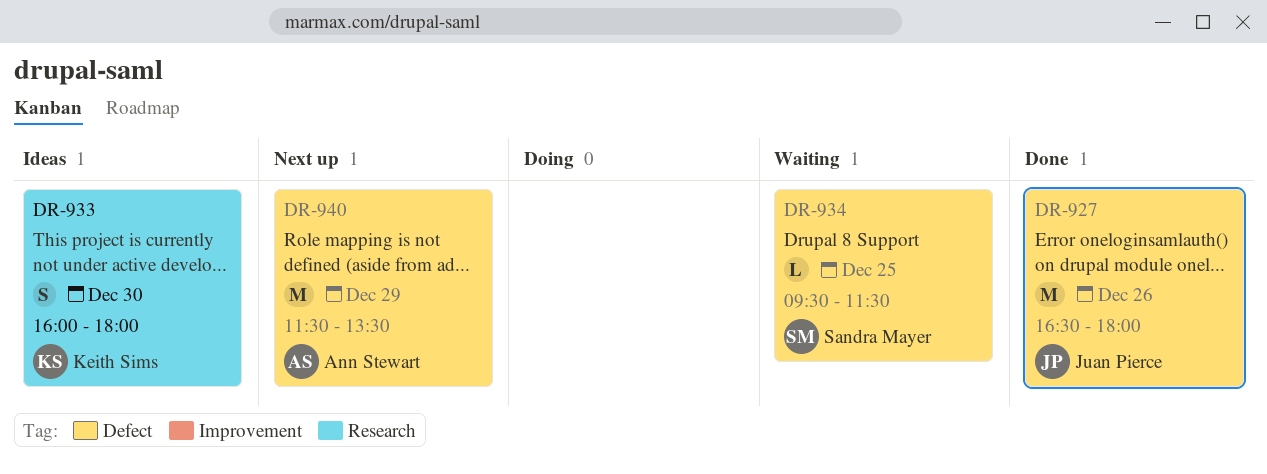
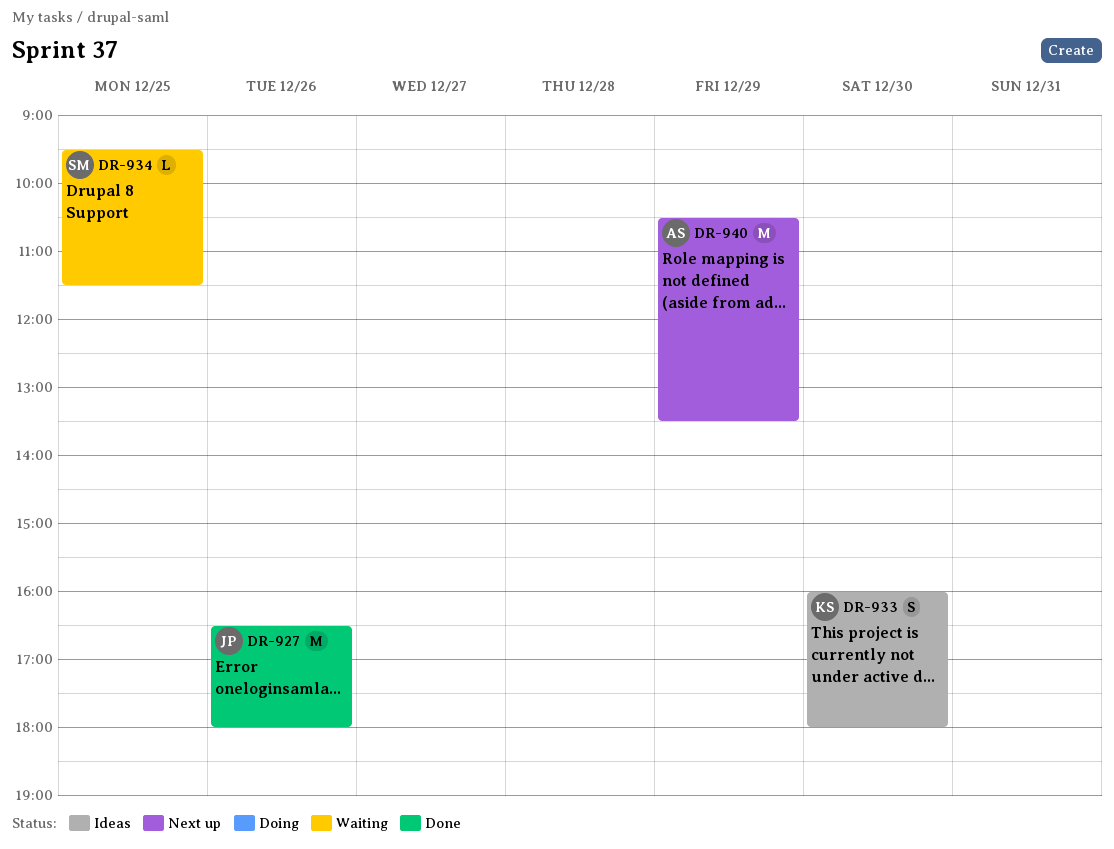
DR-940, begins: 11:30 -> 10:30

